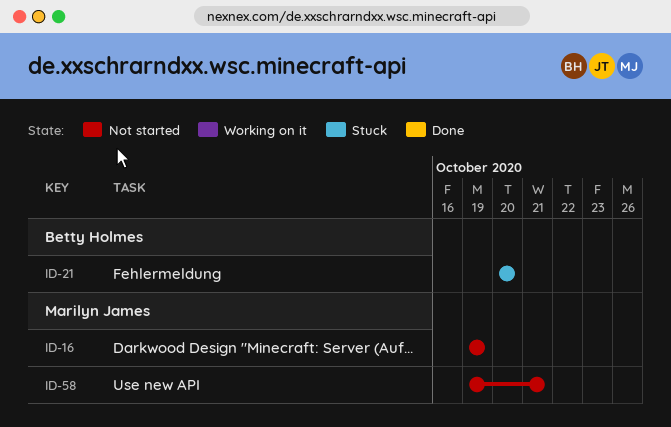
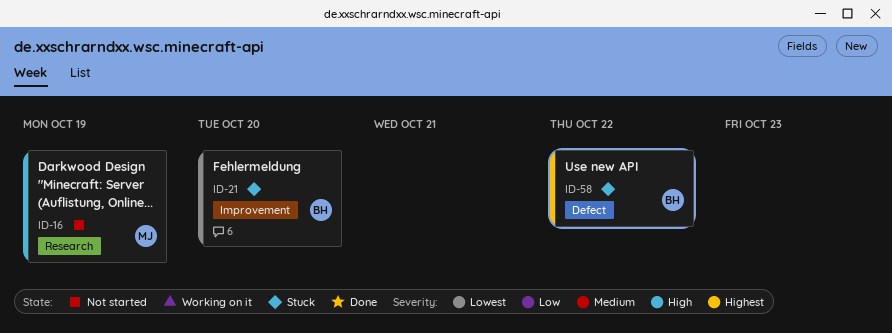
ID-58, status: Not started -> Stuck
ID-58, owner: Marilyn James -> Betty Holmes
ID-58, due: Oct 21 -> Oct 22

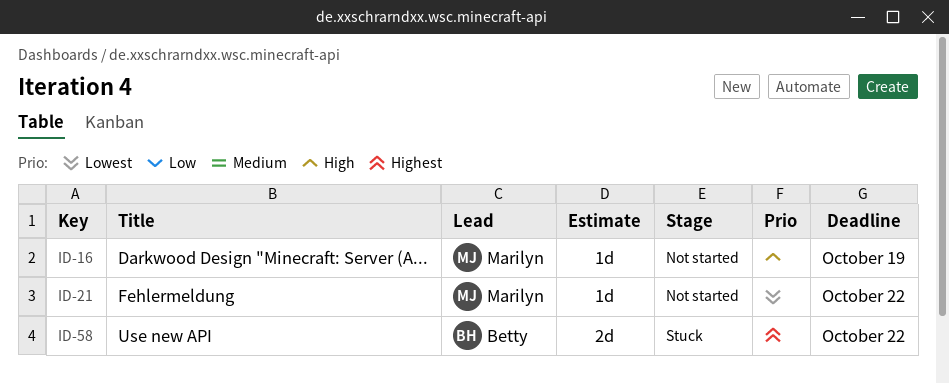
ID-21, status: Stuck -> Not started
ID-21, owner: Betty -> Marilyn
ID-21, due: Oct 20 -> Oct 22

